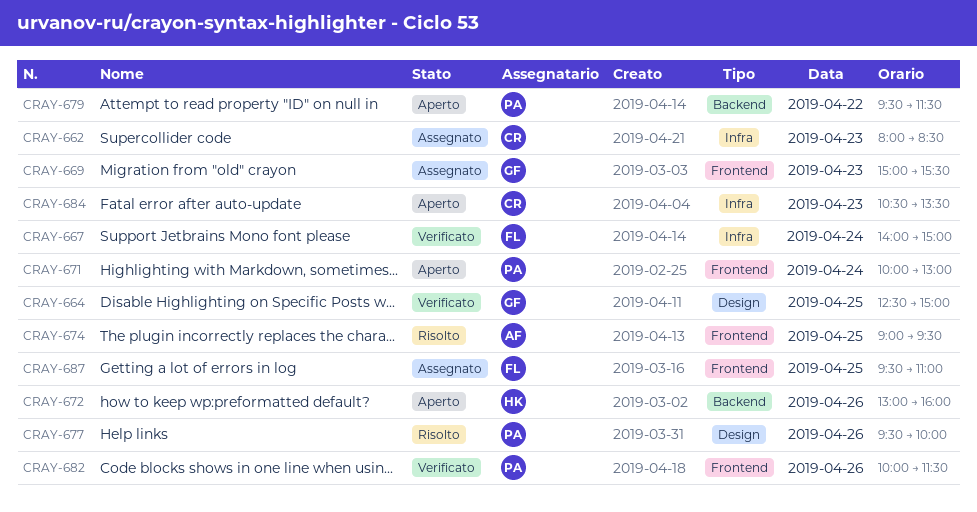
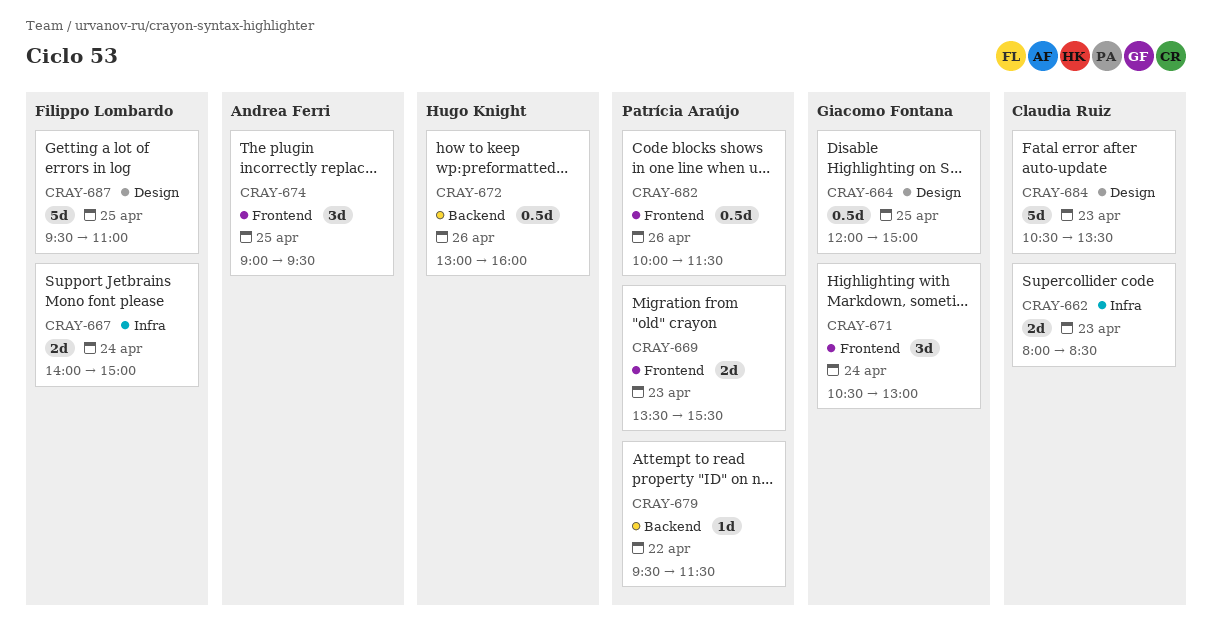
CRAY-664, begins: 12:30 -> 12:00
CRAY-669, owner: Giacomo Fontana -> Patrícia Araújo
CRAY-669, begins: 15:00 -> 13:30
CRAY-671, owner: Patrícia Araújo -> Giacomo Fontana
CRAY-671, begins: 10:00 -> 10:30
CRAY-677: present -> none
CRAY-684, label: Infra -> Design
CRAY-687, label: Frontend -> Design

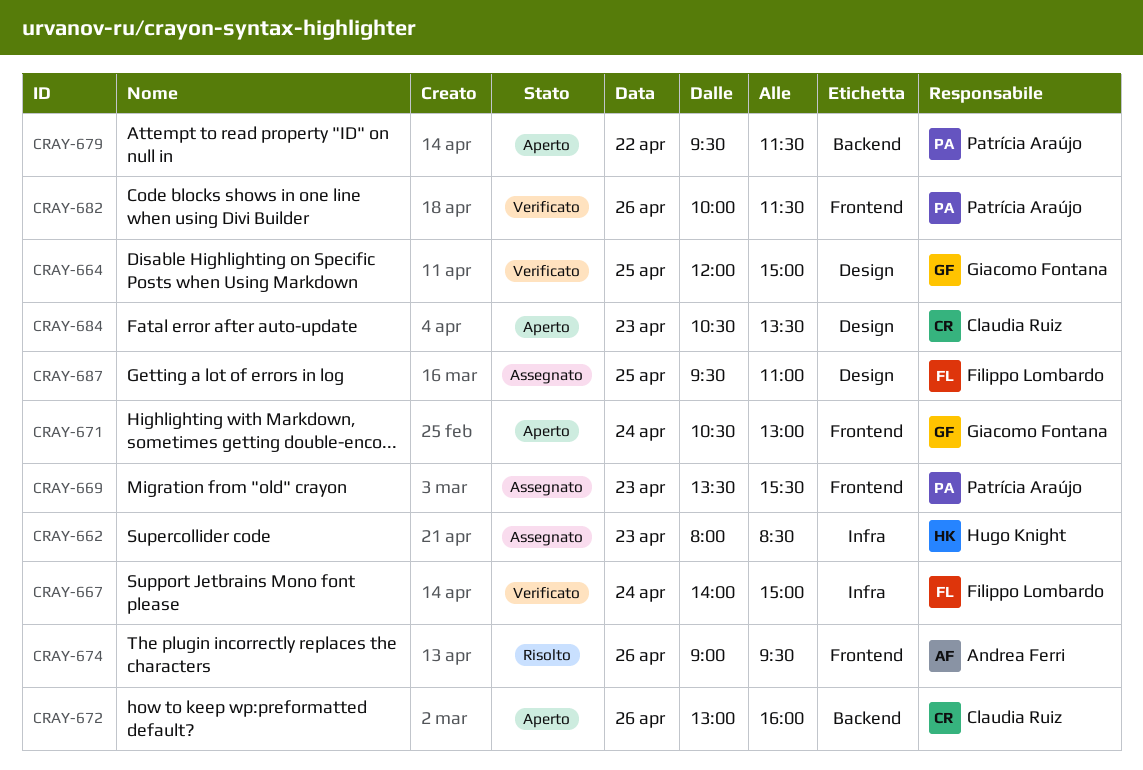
CRAY-662, owner: Claudia Ruiz -> Hugo Knight
CRAY-672, owner: Hugo Knight -> Claudia Ruiz
CRAY-674, day: Apr 25 -> Apr 26

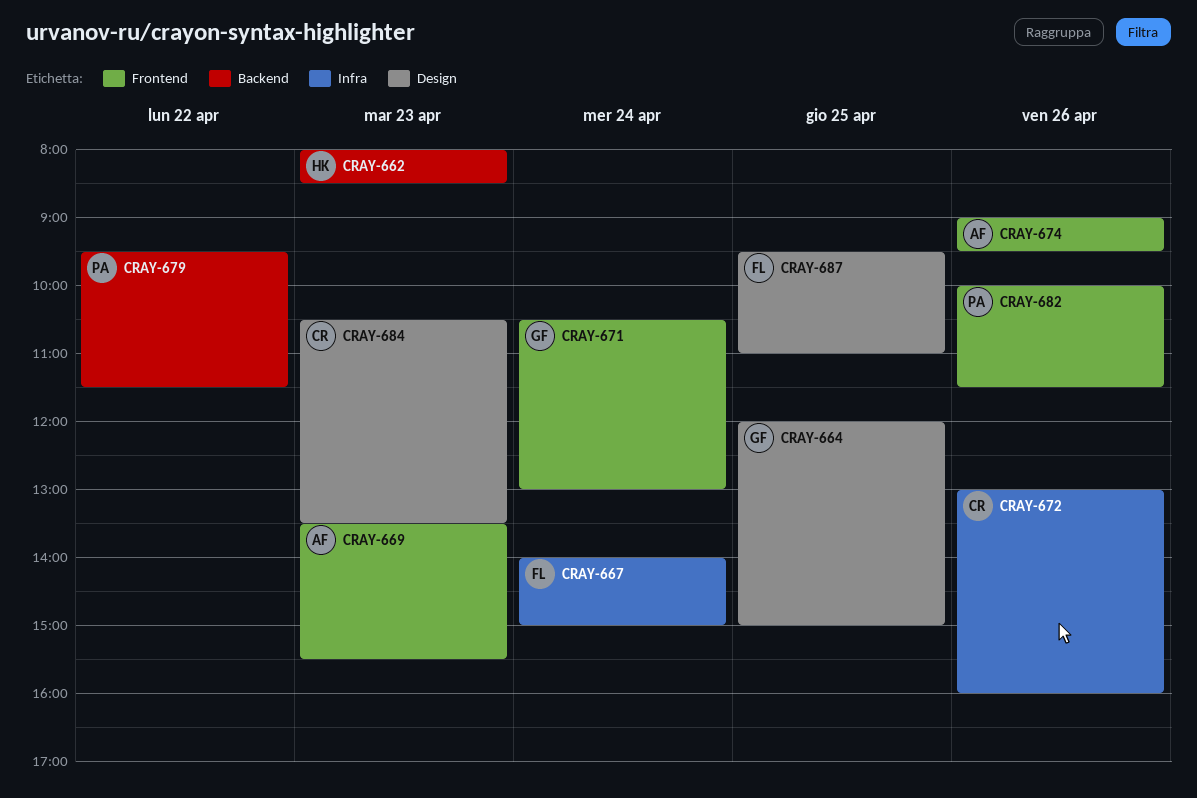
CRAY-662, label: Infra -> Backend
CRAY-669, owner: Patrícia Araújo -> Andrea Ferri
CRAY-672, label: Backend -> Infra

